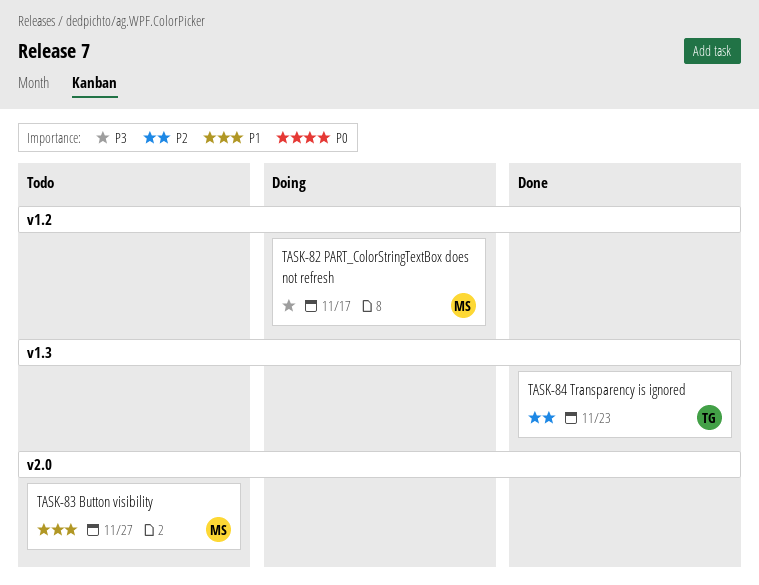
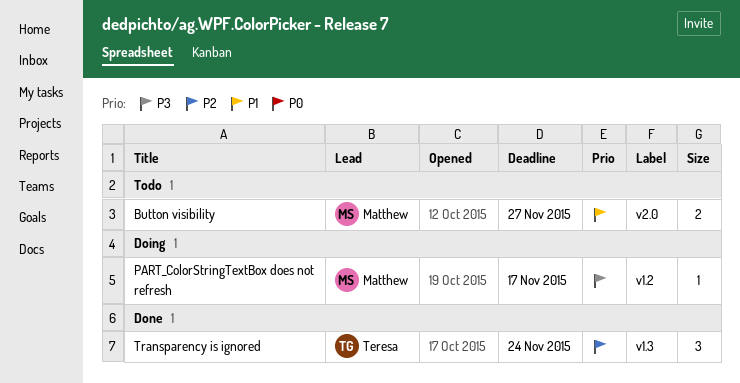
Transparency is ignored, due: Nov 23 -> Nov 24

